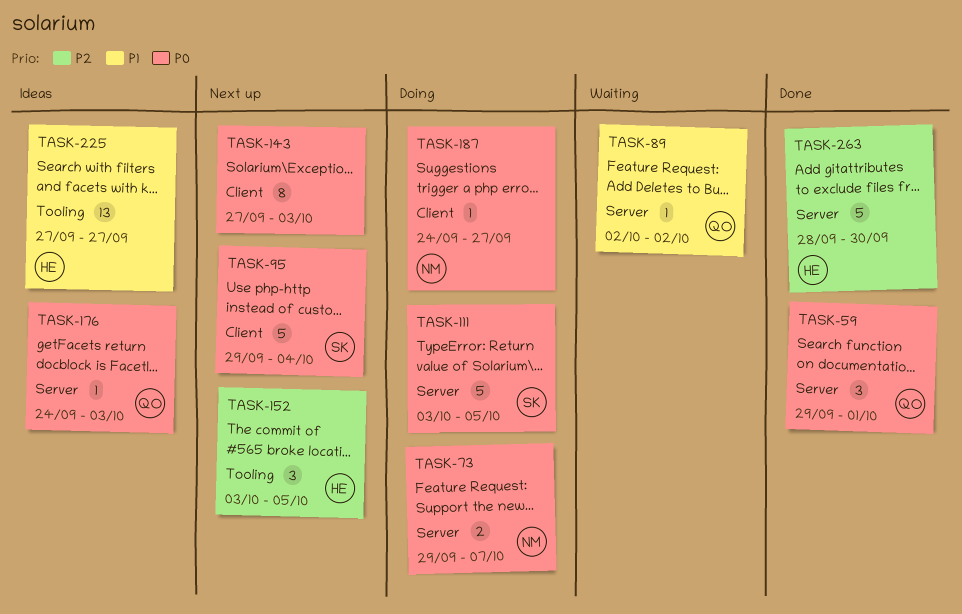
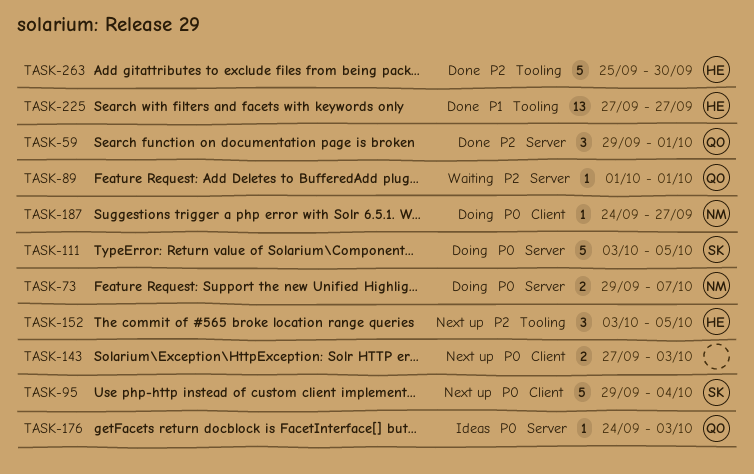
TASK-59, priority: P0 -> P2
TASK-89, priority: P1 -> P2
TASK-89, start: Oct 2 -> Oct 1
TASK-89, due: Oct 2 -> Oct 1
TASK-143, estimate: 8 -> 2
TASK-225, status: Ideas -> Done
TASK-263, label: Server -> Tooling
TASK-263, start: Sep 28 -> Sep 25

